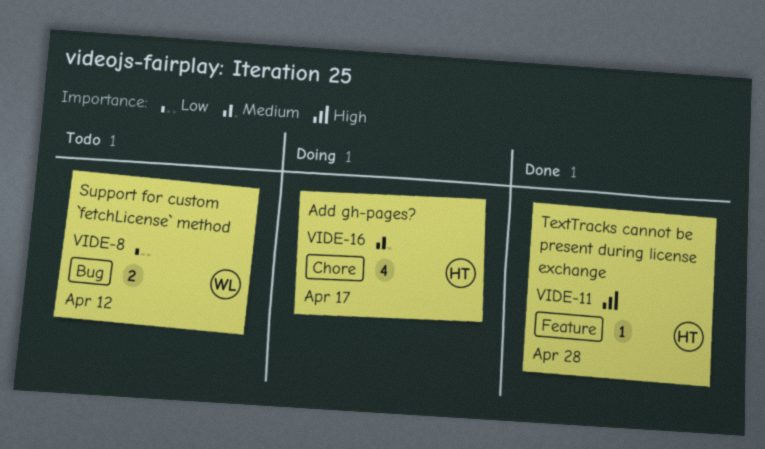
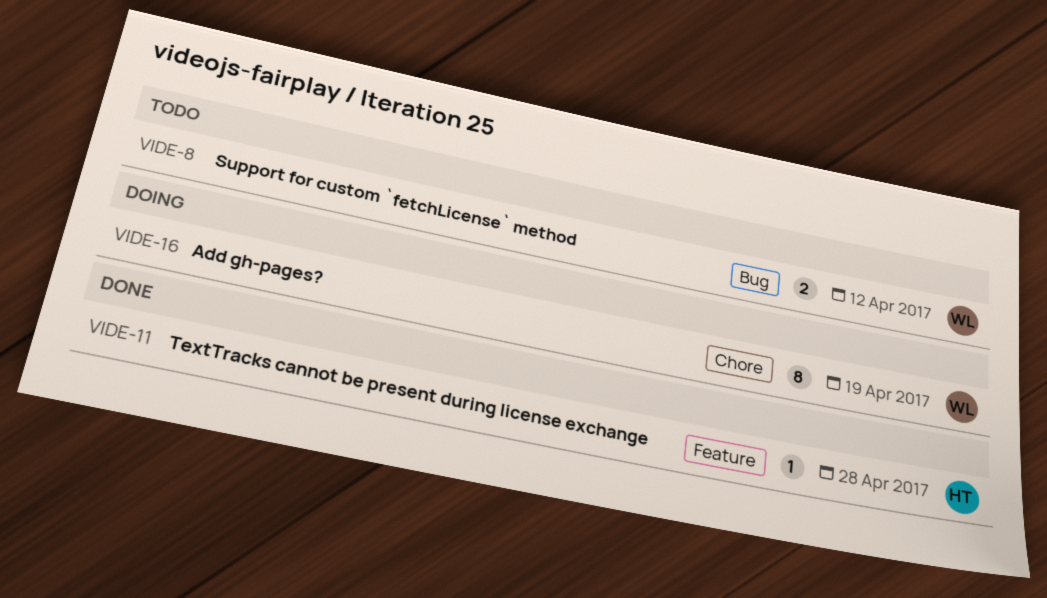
VIDE-16, owner: HT -> WL
VIDE-16, estimate: 4 -> 8
VIDE-16, due: Apr 17 -> Apr 19

